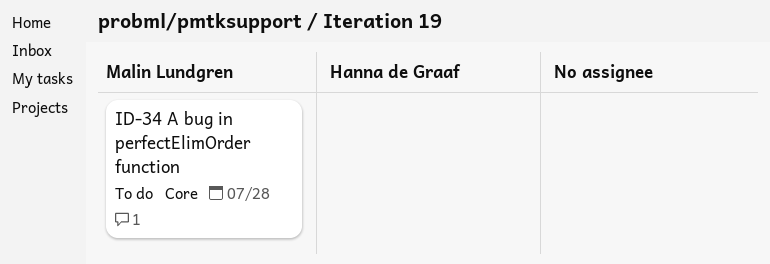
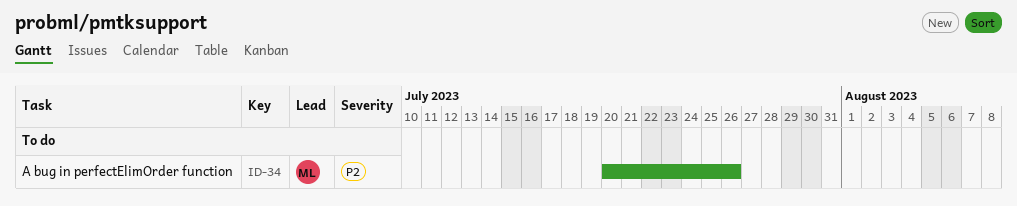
ID-34, due: Jul 28 -> Jul 26

